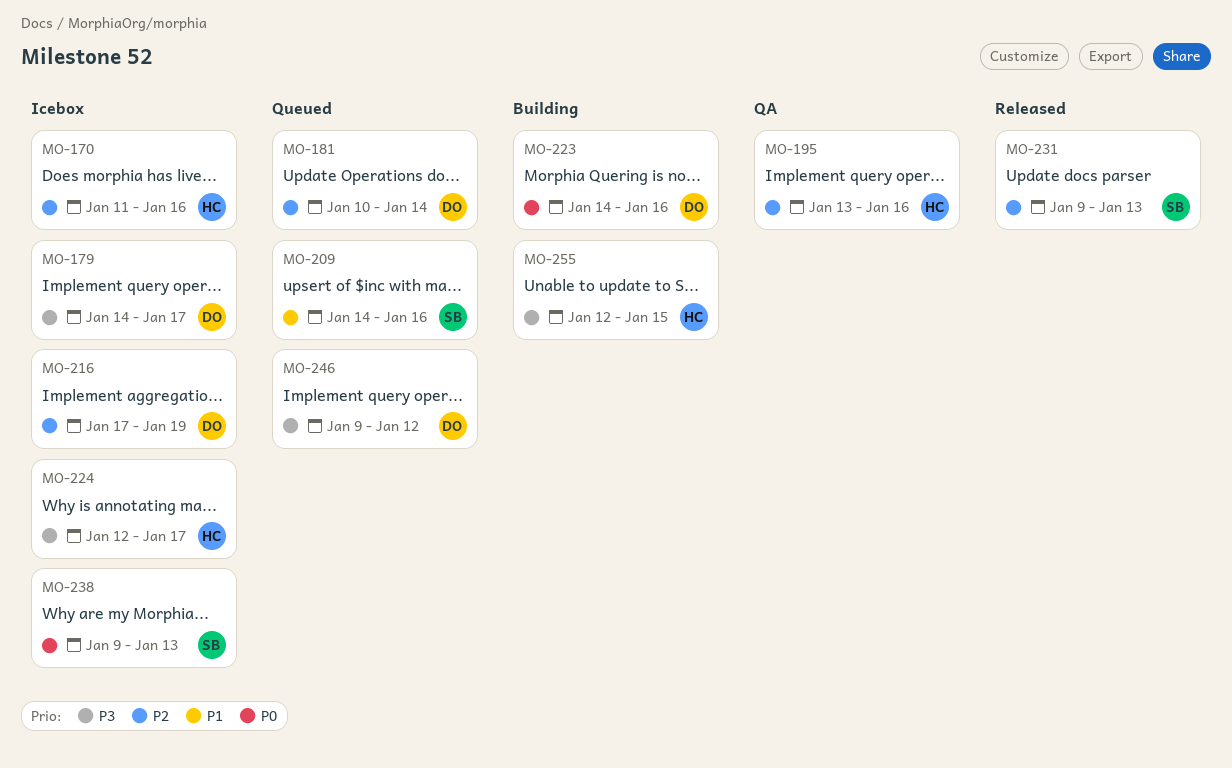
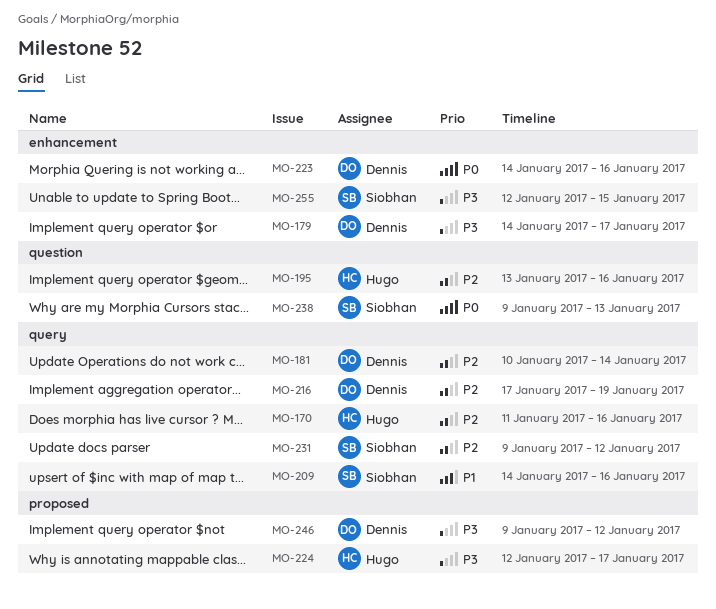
MO-231, due: Jan 13 -> Jan 12
MO-255, owner: Hugo -> Siobhan

